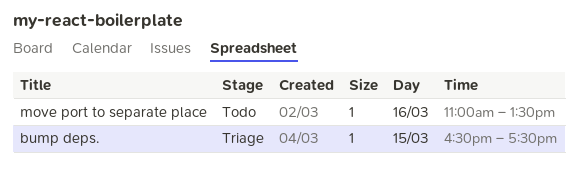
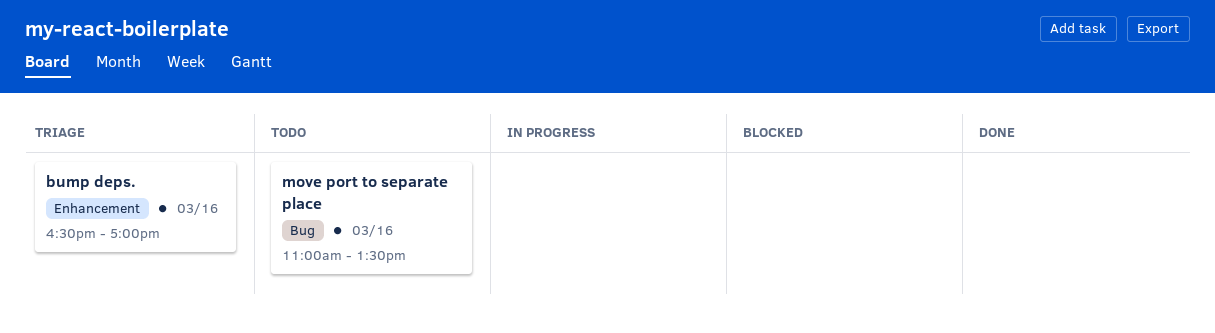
bump deps., day: Mar 15 -> Mar 16
bump deps., ends: 17:30 -> 17:00

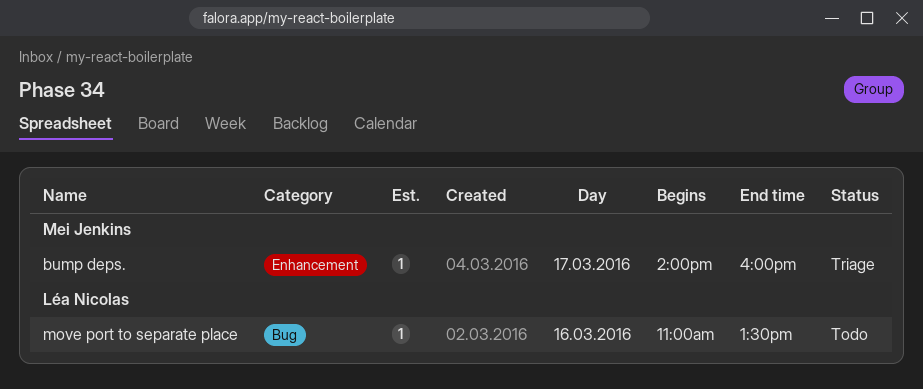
bump deps., day: Mar 16 -> Mar 17
bump deps., begins: 16:30 -> 14:00
bump deps., ends: 17:00 -> 16:00

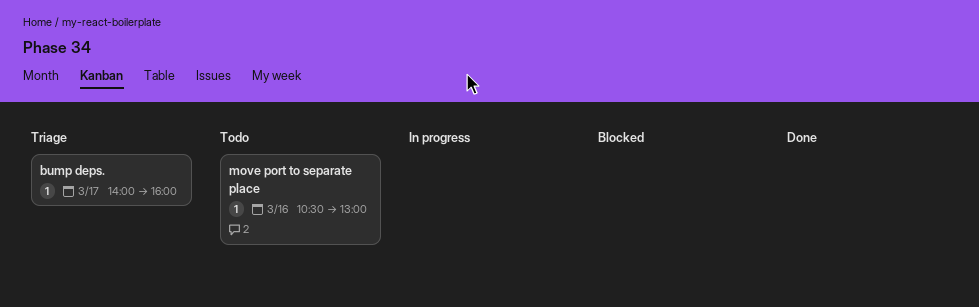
move port to separate place, begins: 11:00 -> 10:30
move port to separate place, ends: 13:30 -> 13:00

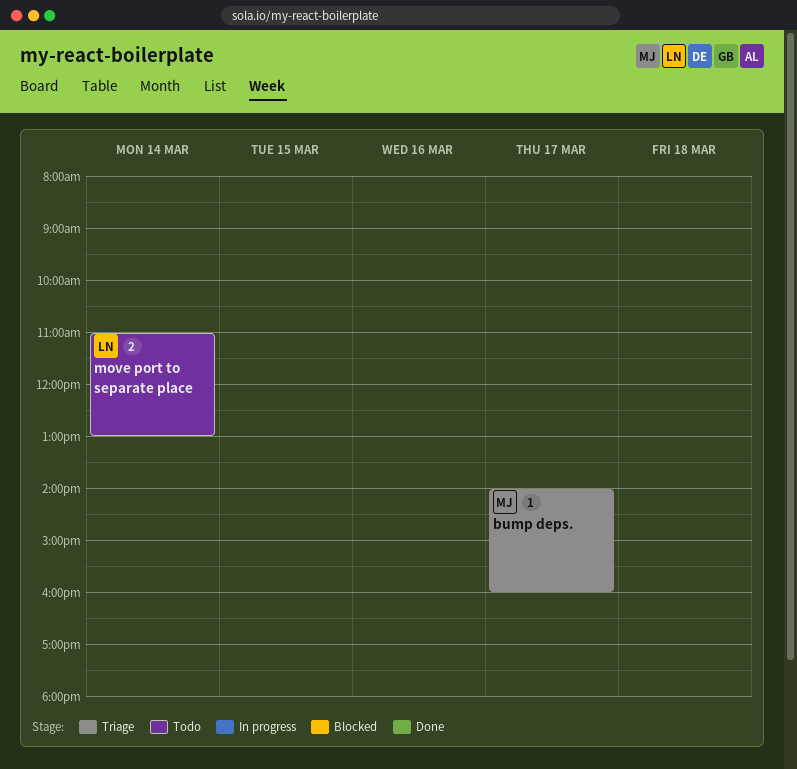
move port to separate place, estimate: 1 -> 2
move port to separate place, day: Mar 16 -> Mar 14
move port to separate place, begins: 10:30 -> 11:00

